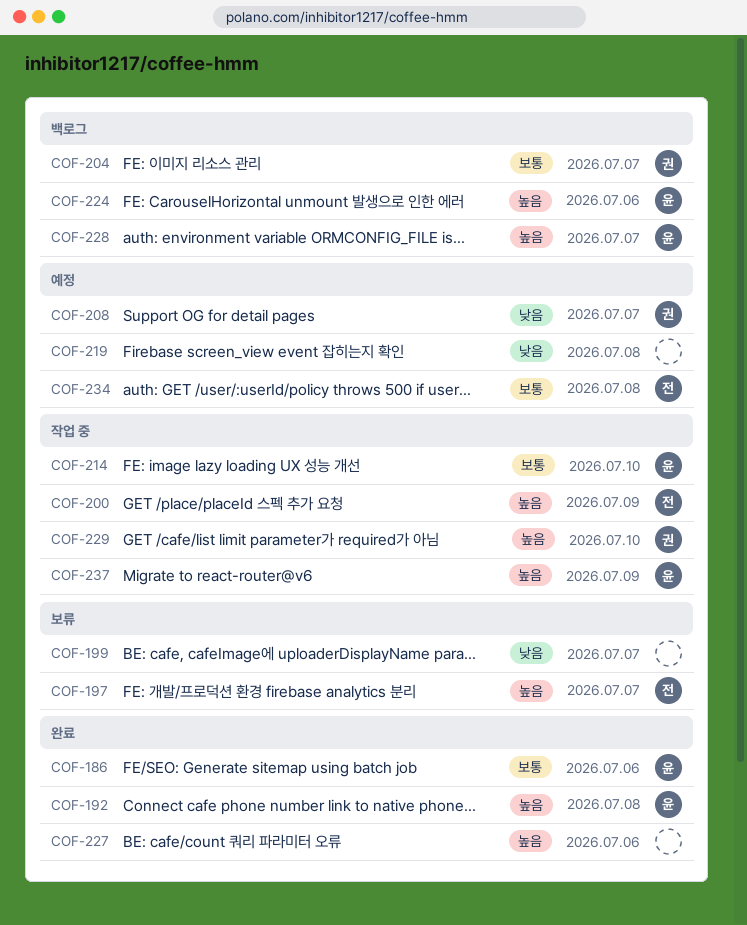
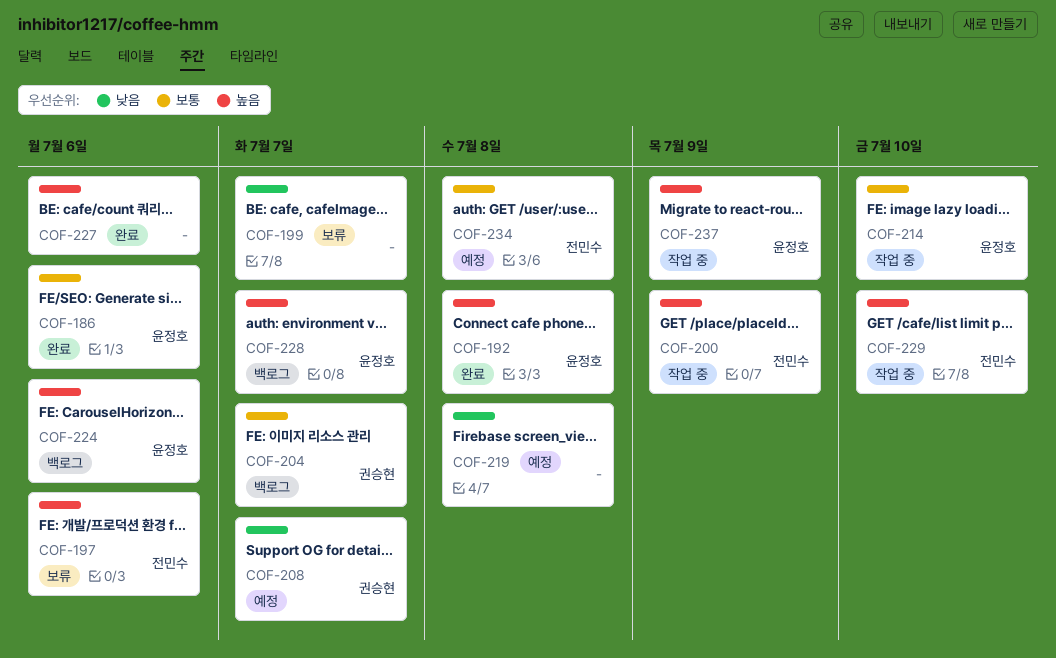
COF-197, due: Jul 7 -> Jul 6
COF-229, owner: 권승현 -> 전민수

